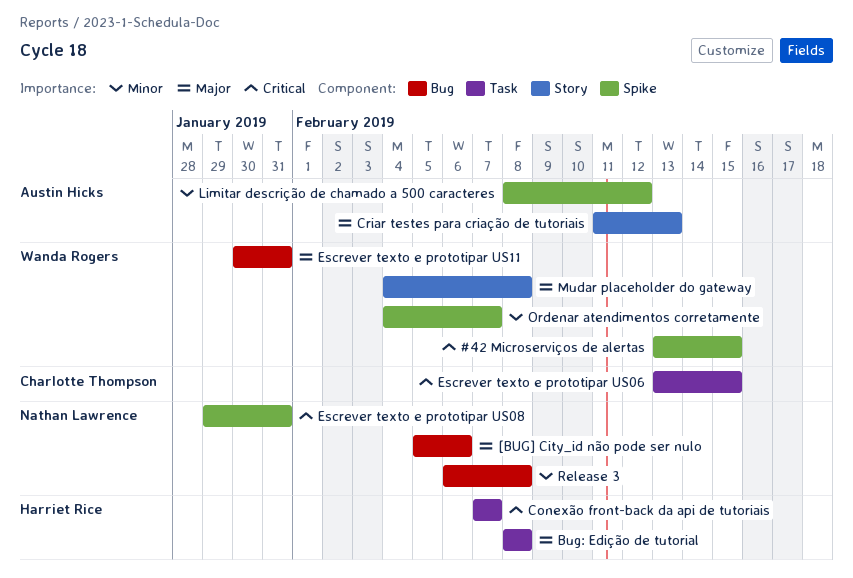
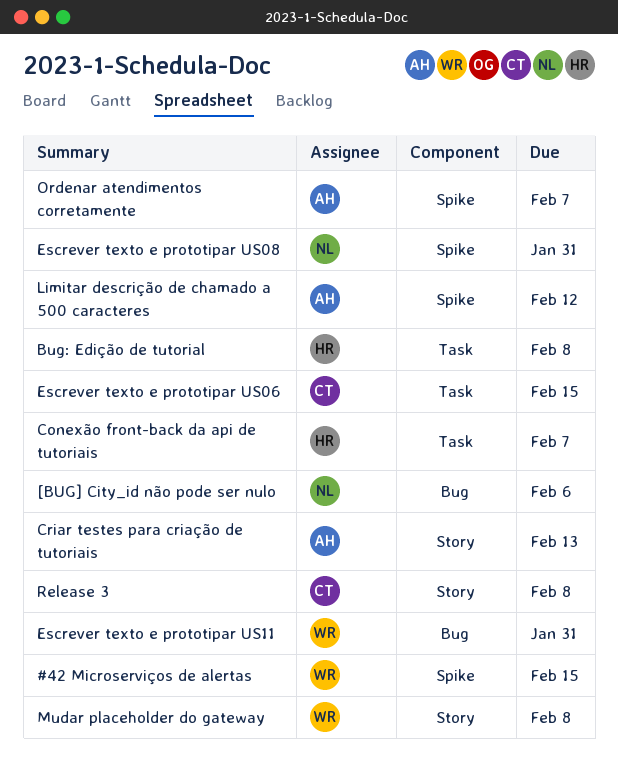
Ordenar atendimentos corretamente, owner: Wanda Rogers -> Austin Hicks
Release 3, owner: Nathan Lawrence -> Charlotte Thompson
Release 3, label: Bug -> Story

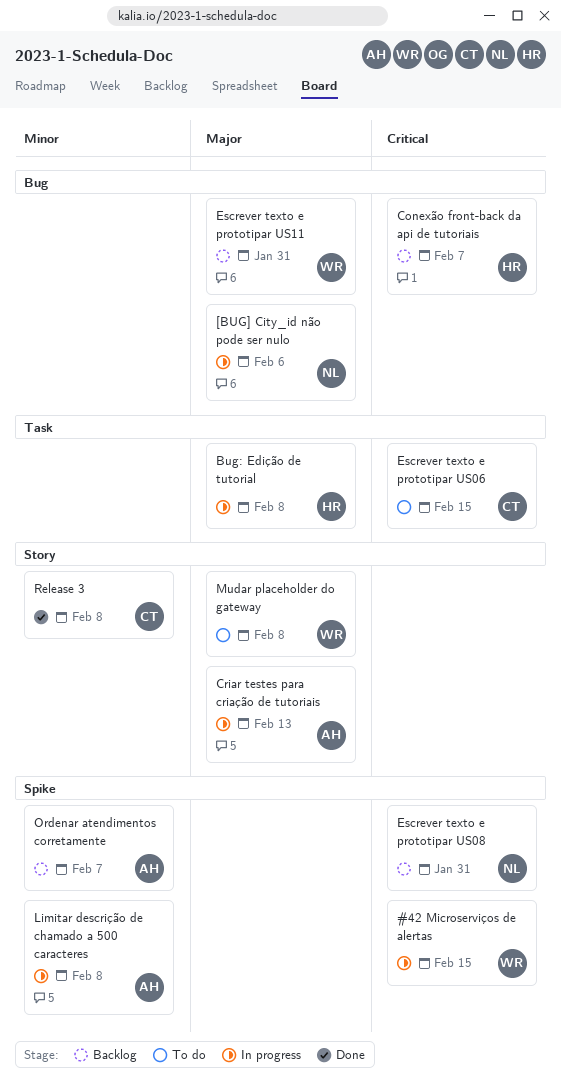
Conexão front-back da api de tutoriais, label: Task -> Bug
Limitar descrição de chamado a 500 caracteres, due: Feb 12 -> Feb 8

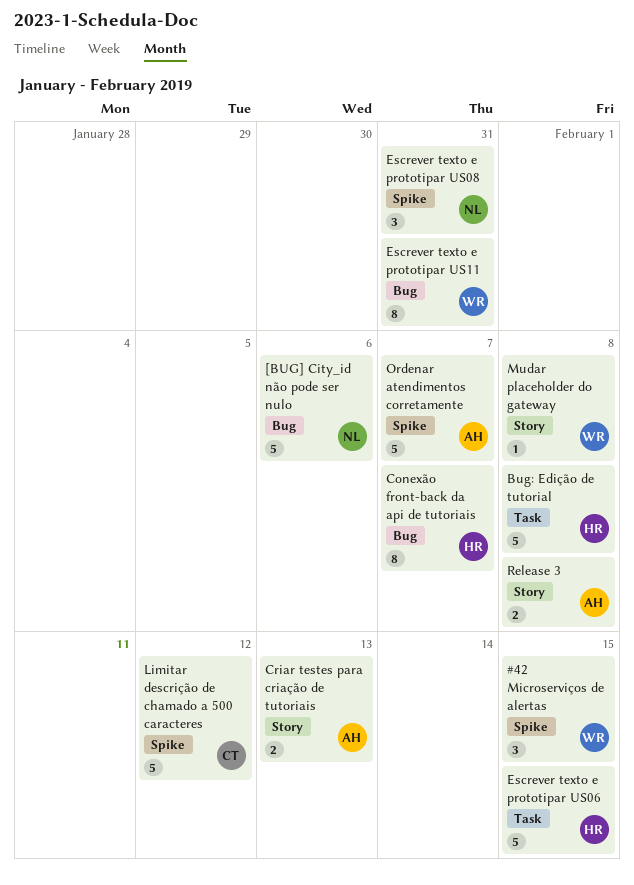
Escrever texto e prototipar US06, owner: CT -> HR
Limitar descrição de chamado a 500 caracteres, owner: AH -> CT
Limitar descrição de chamado a 500 caracteres, due: Feb 8 -> Feb 12
Release 3, owner: CT -> AH

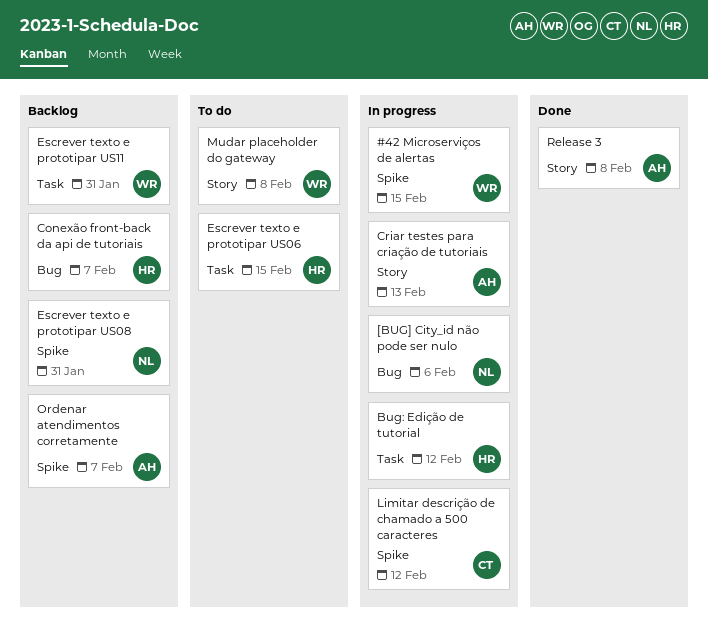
Bug: Edição de tutorial, due: Feb 8 -> Feb 12
Escrever texto e prototipar US11, label: Bug -> Task

